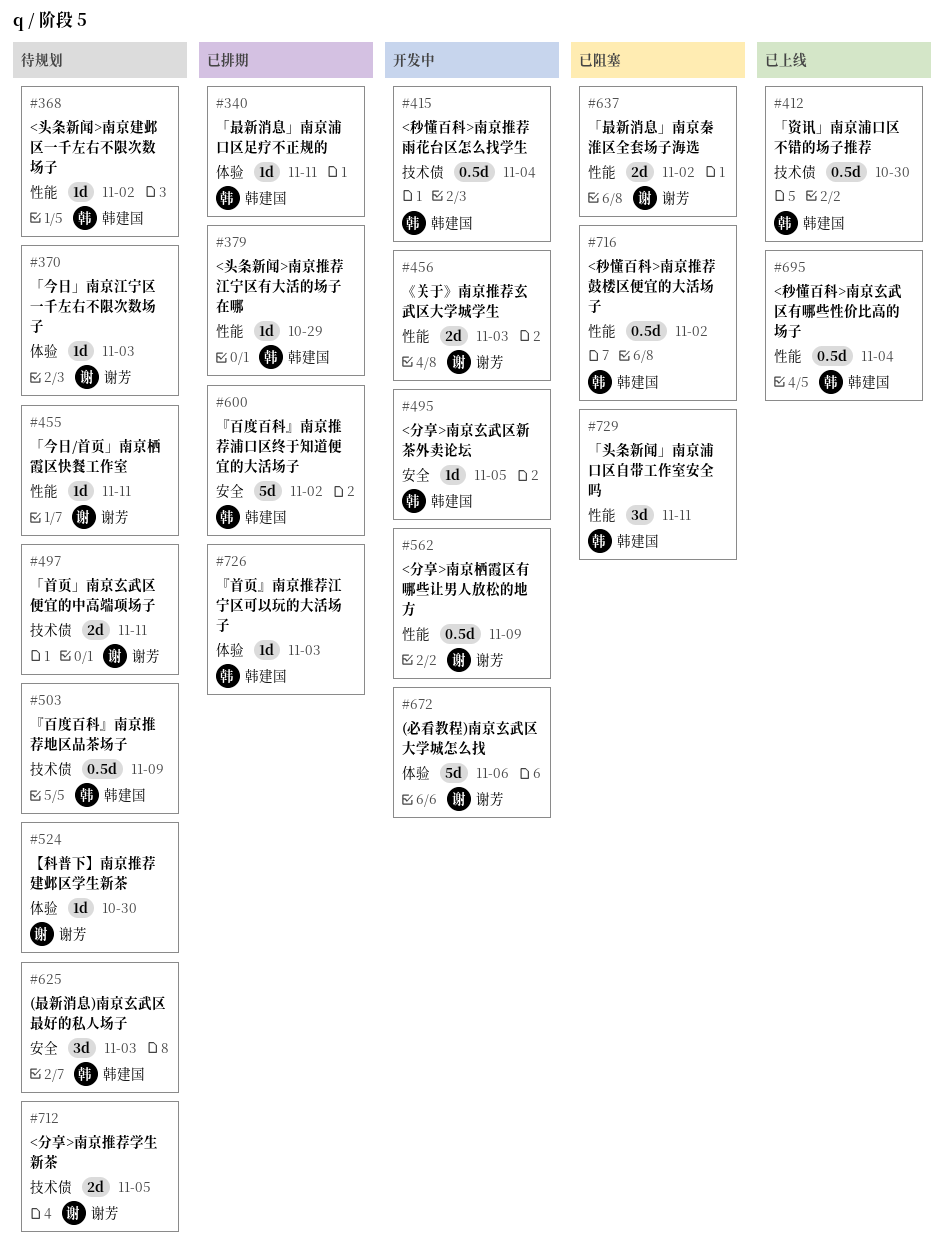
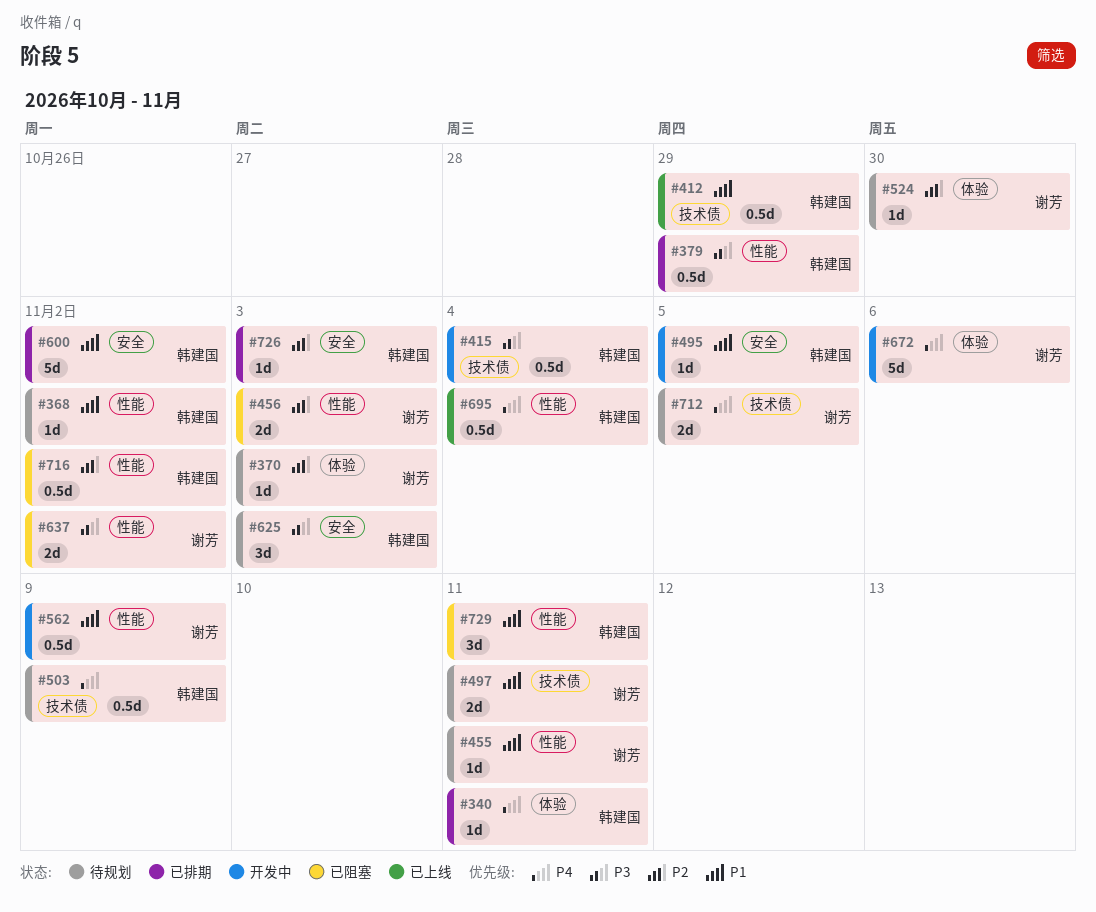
#379, estimate: 1d -> 0.5d
#412, due: Oct 30 -> Oct 29
#456, status: 开发中 -> 已阻塞
#726, label: 体验 -> 安全

